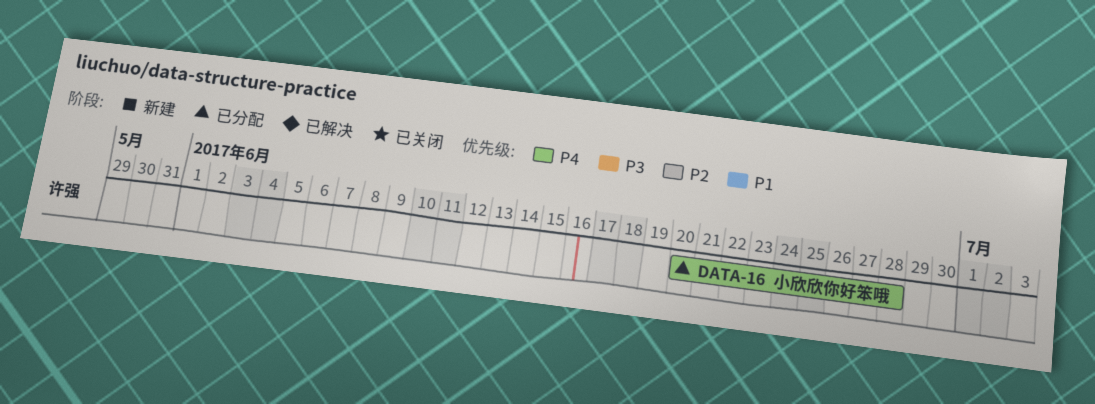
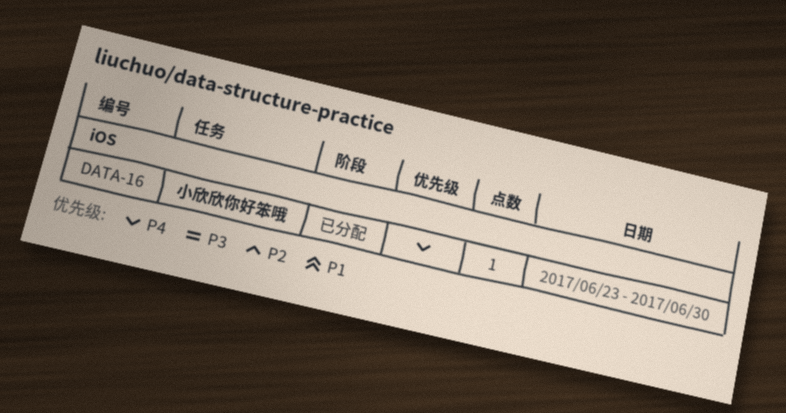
DATA-16, start: Jun 20 -> Jun 23
DATA-16, due: Jun 28 -> Jun 30

